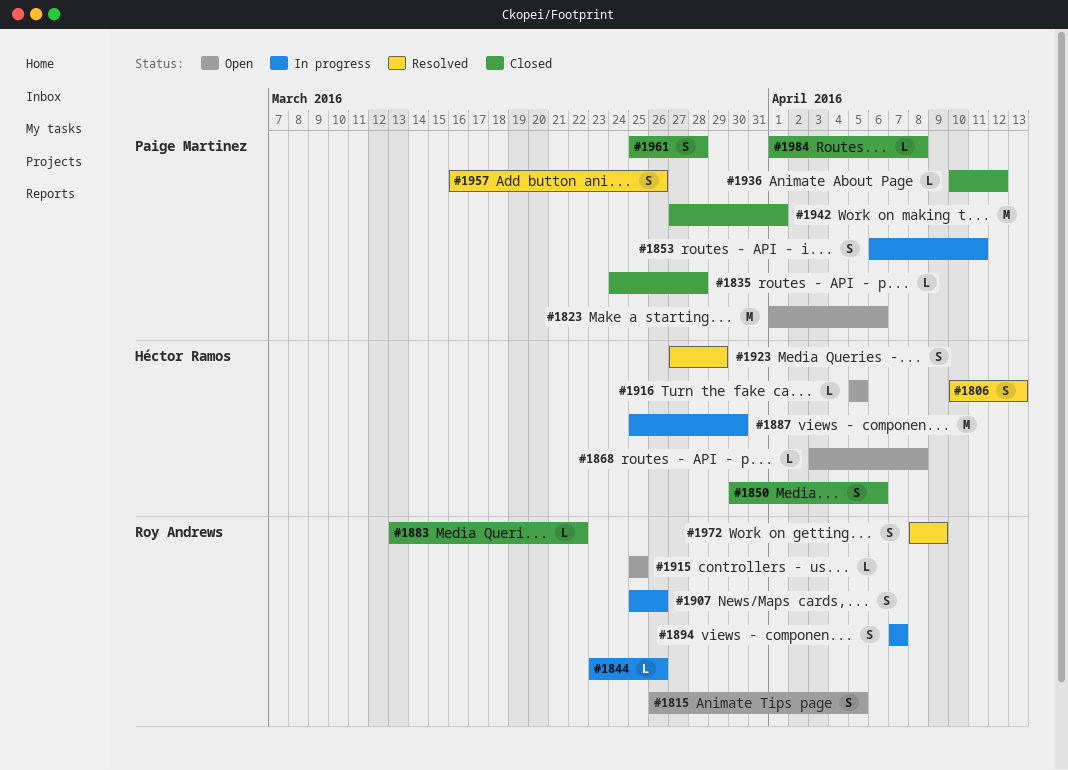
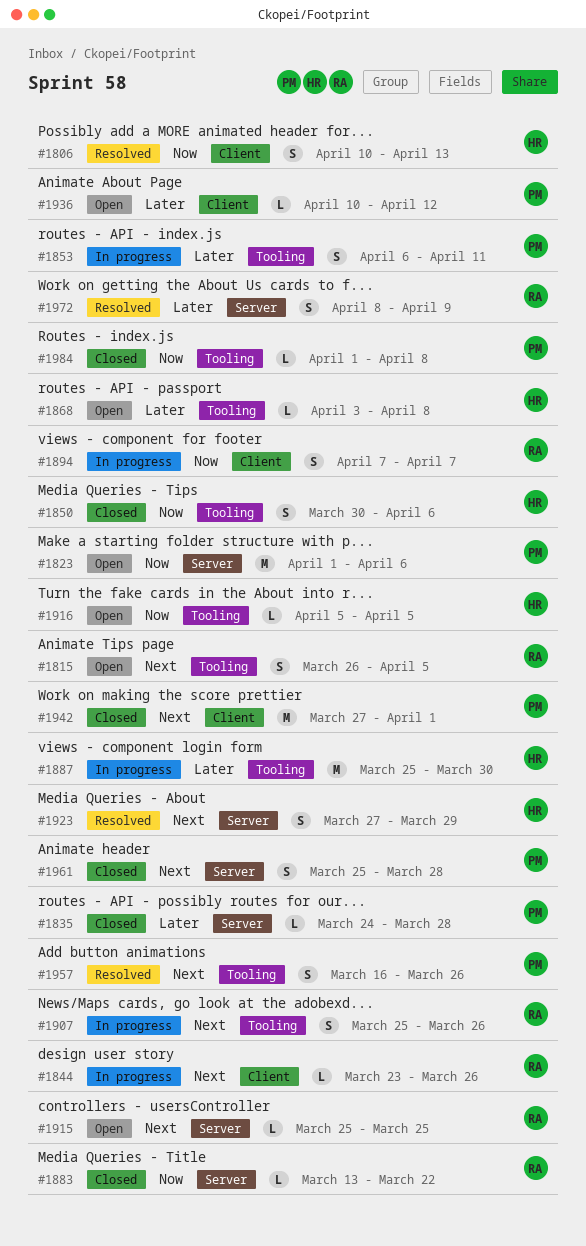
#1936, status: Closed -> Open

